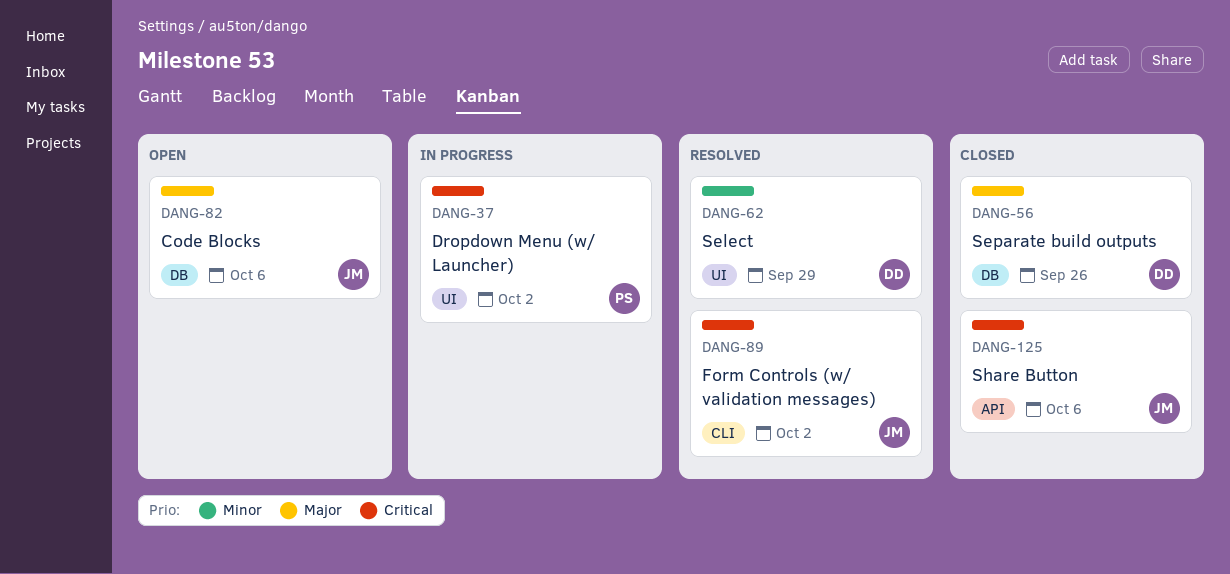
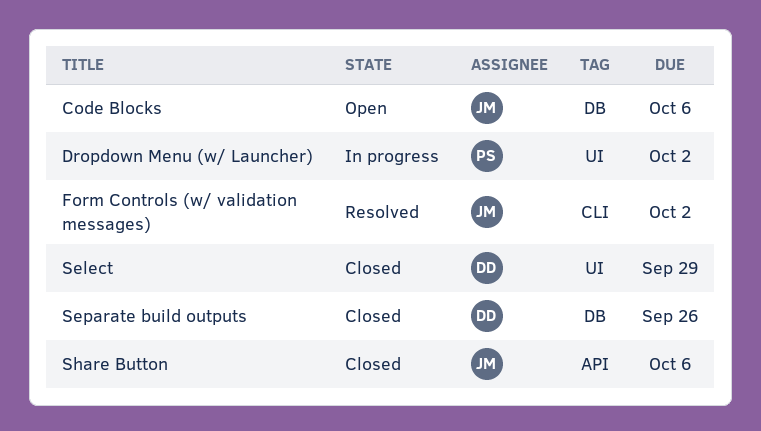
Select, status: Resolved -> Closed

